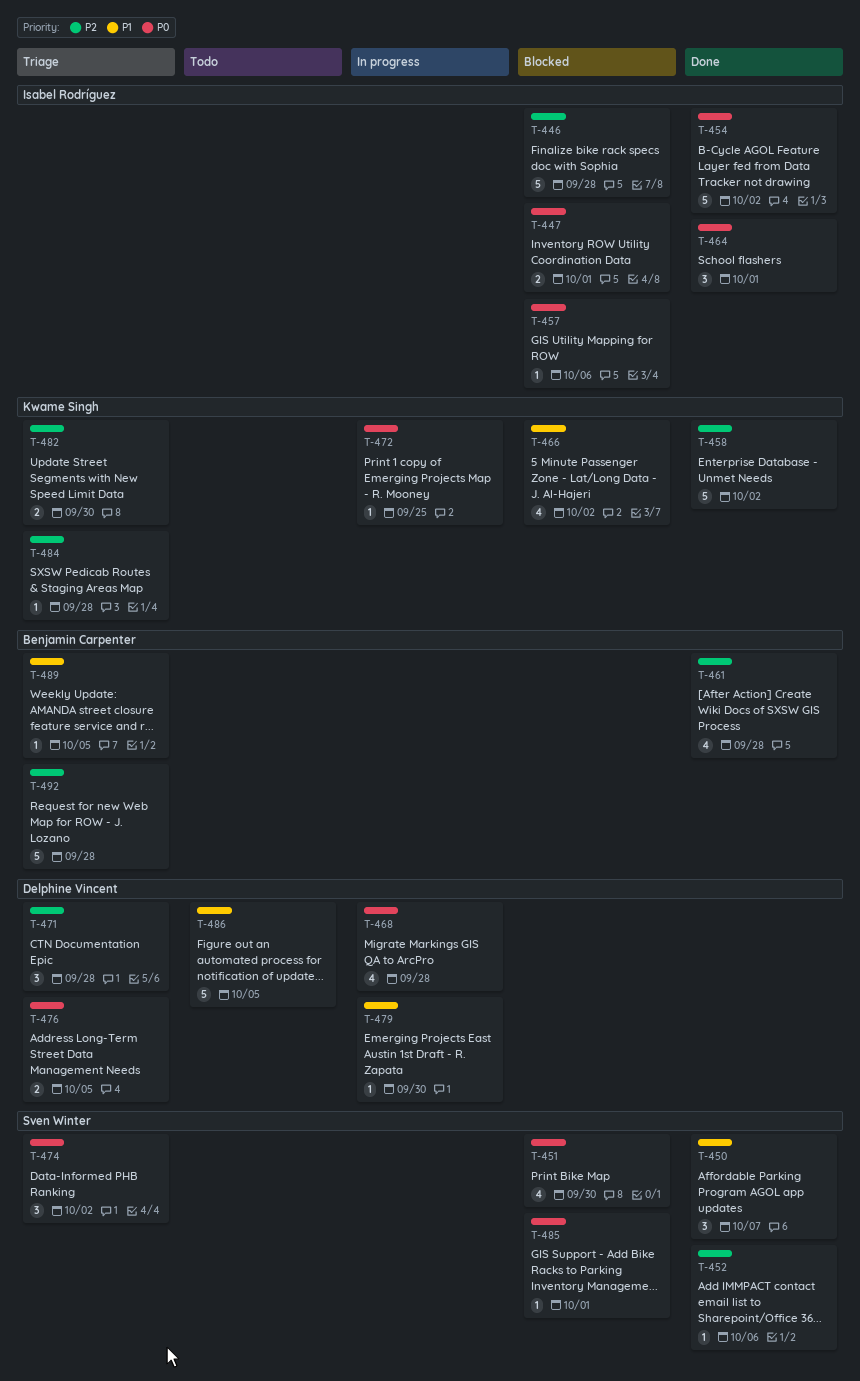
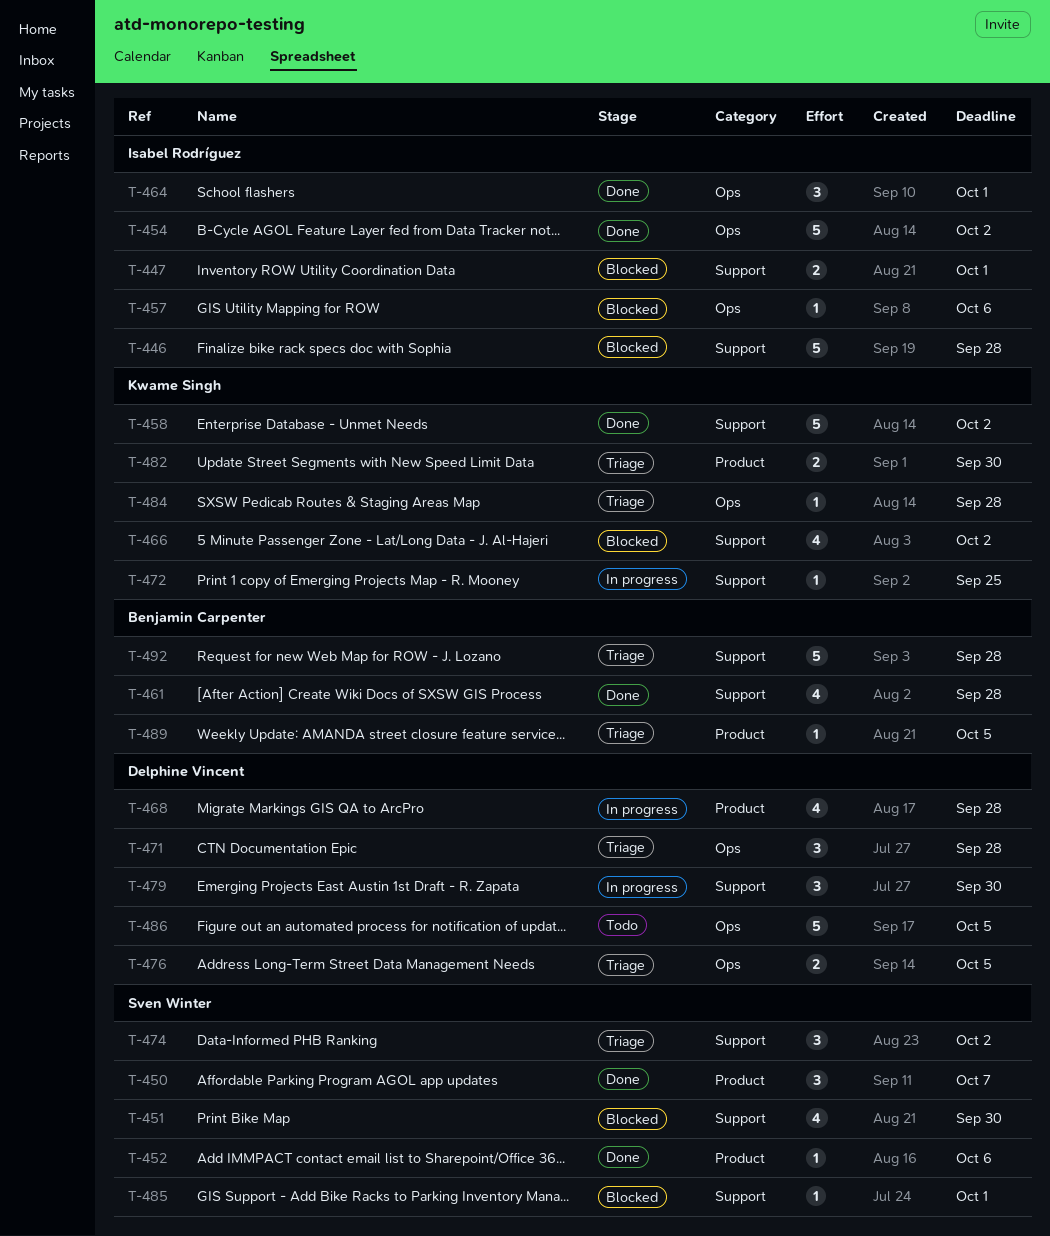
T-479, estimate: 1 -> 3

